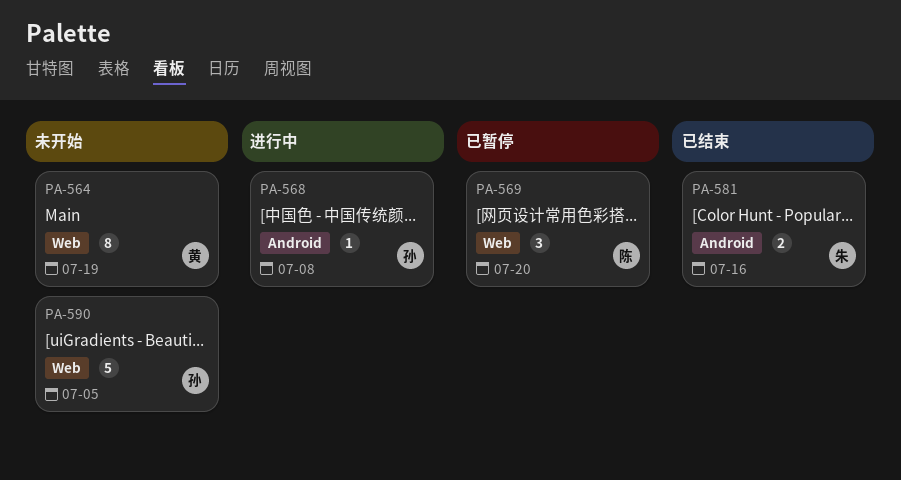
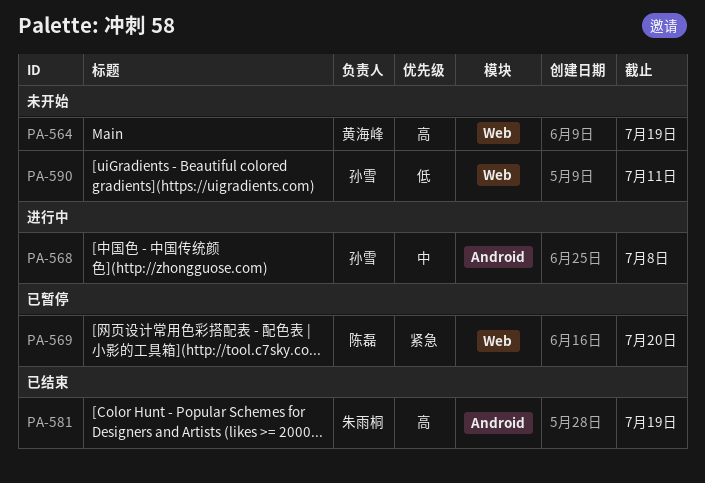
PA-581, due: Jul 16 -> Jul 19
PA-590, due: Jul 5 -> Jul 11

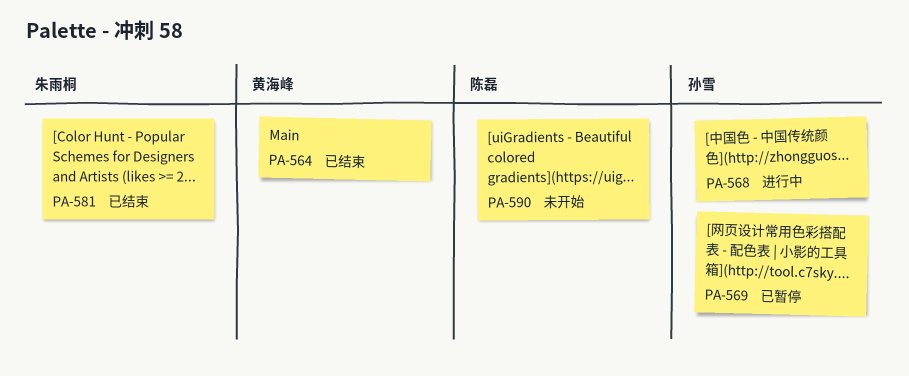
PA-564, status: 未开始 -> 已结束
PA-569, owner: 陈磊 -> 孙雪
PA-590, owner: 孙雪 -> 陈磊

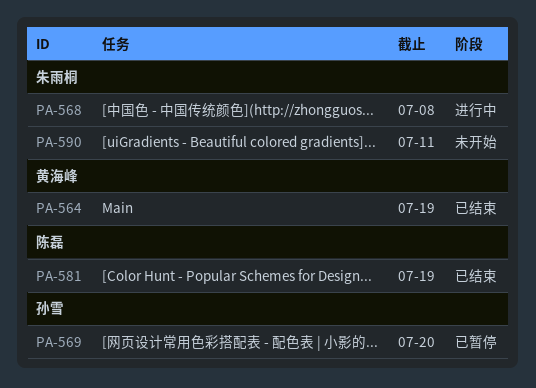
PA-568, owner: 孙雪 -> 朱雨桐
PA-581, owner: 朱雨桐 -> 陈磊
PA-590, owner: 陈磊 -> 朱雨桐

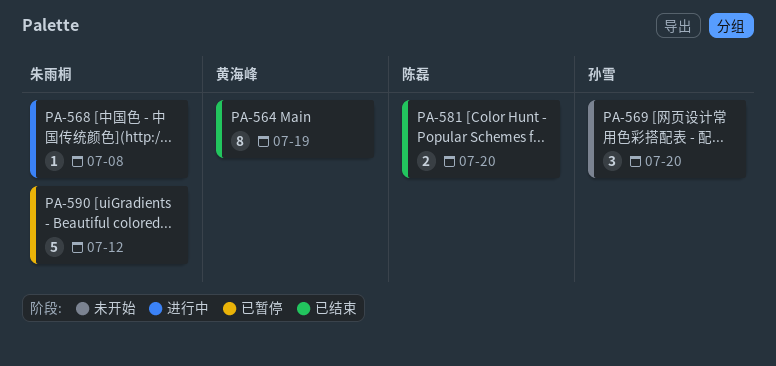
PA-569, status: 已暂停 -> 未开始
PA-581, due: Jul 19 -> Jul 20
PA-590, status: 未开始 -> 已暂停
PA-590, due: Jul 11 -> Jul 12

